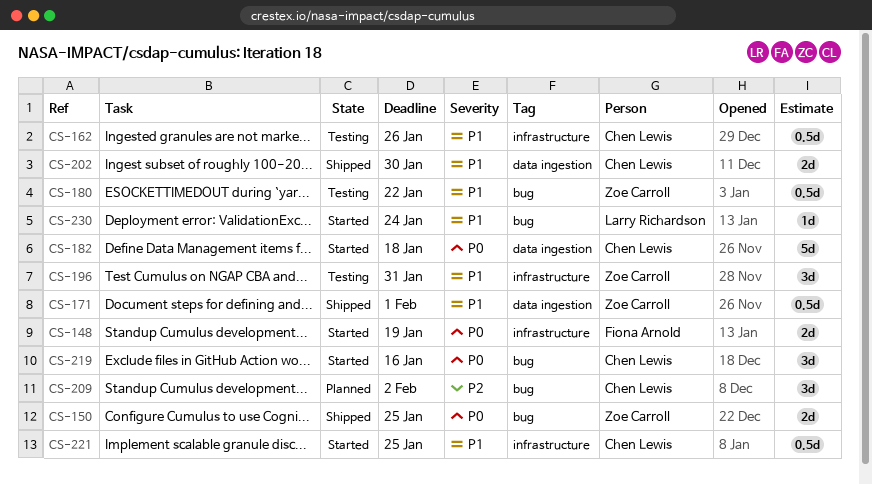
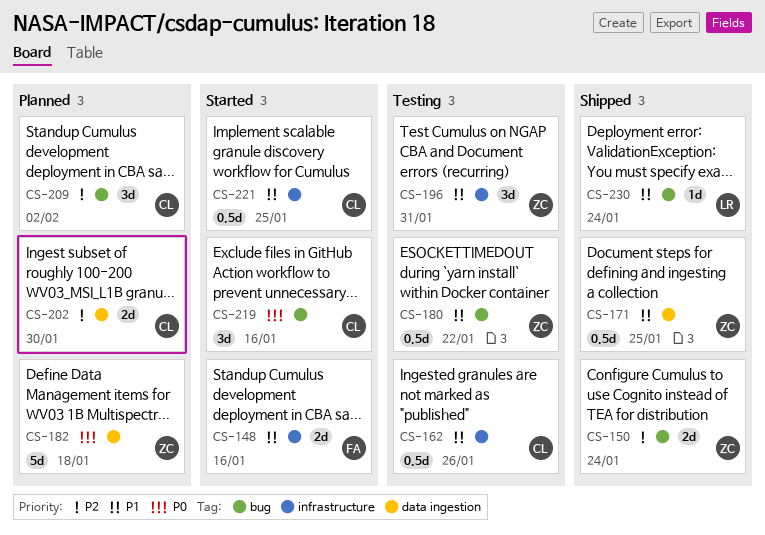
CS-148, priority: P0 -> P1
CS-148, due: Jan 19 -> Jan 16
CS-150, priority: P0 -> P2
CS-150, due: Jan 25 -> Jan 24
CS-171, due: Feb 1 -> Jan 25
CS-182, status: Started -> Planned
CS-182, owner: Chen Lewis -> Zoe Carroll
CS-202, status: Shipped -> Planned
CS-202, priority: P1 -> P2
CS-230, status: Started -> Shipped

